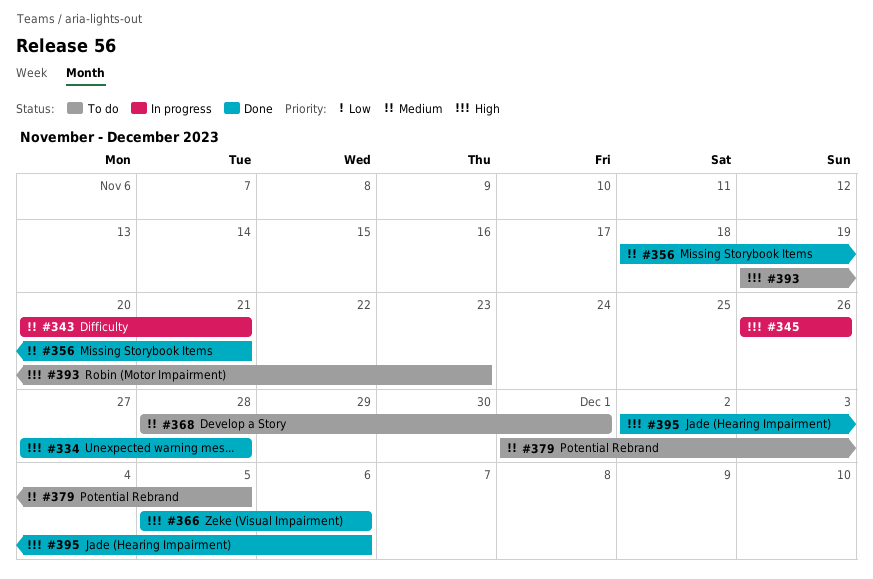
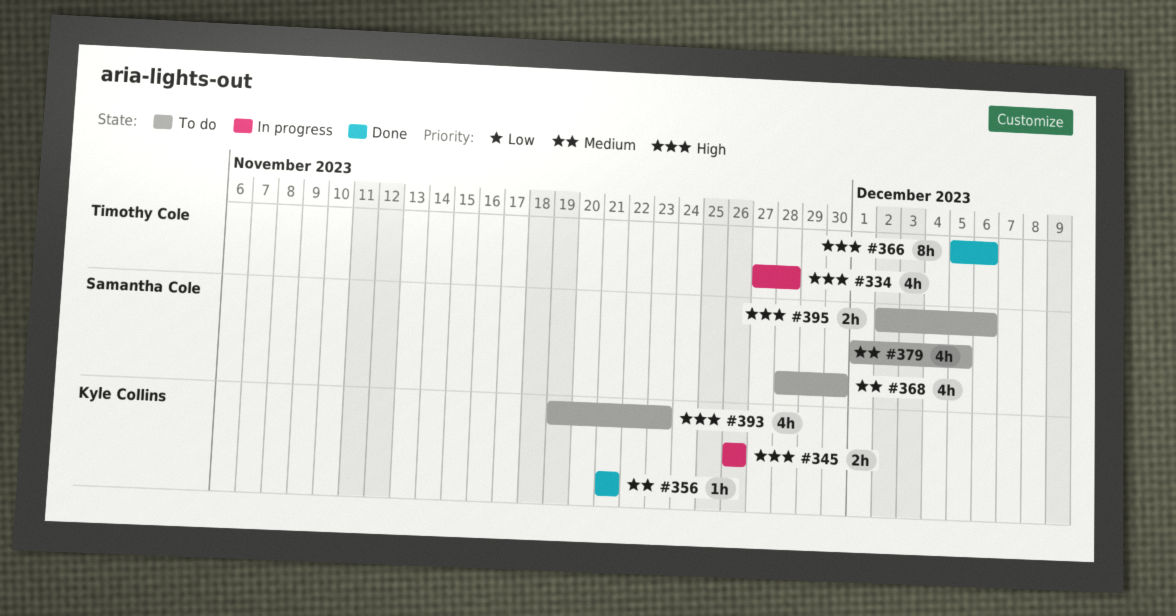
#334, status: Done -> In progress
#343: present -> none
#356, start: Nov 18 -> Nov 21
#368, due: Dec 1 -> Nov 30
#395, status: Done -> To do

